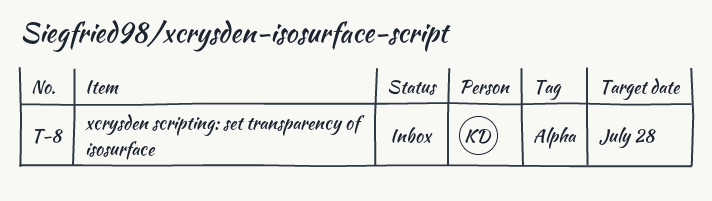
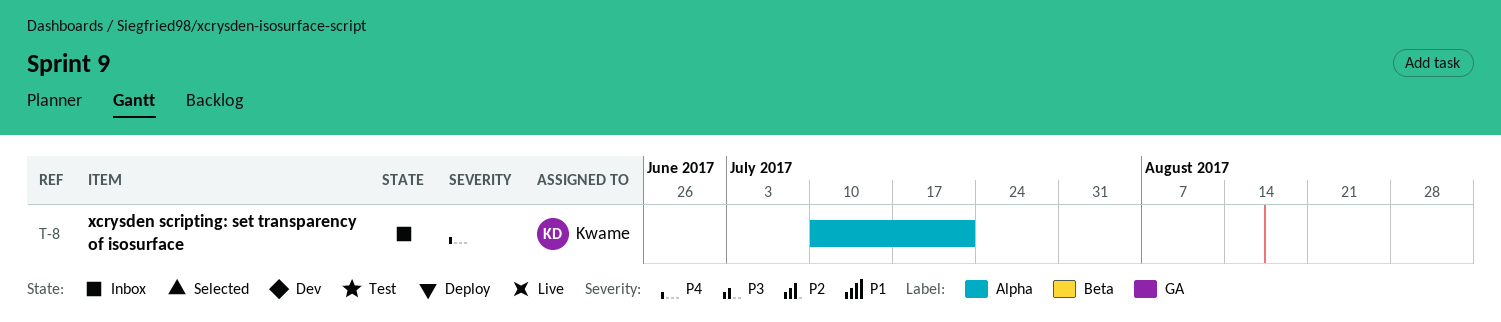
T-8, due: Jul 28 -> Jul 21

